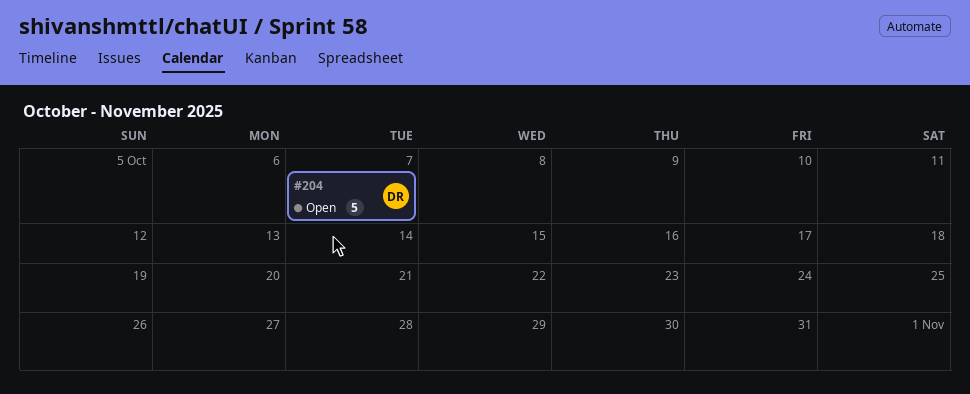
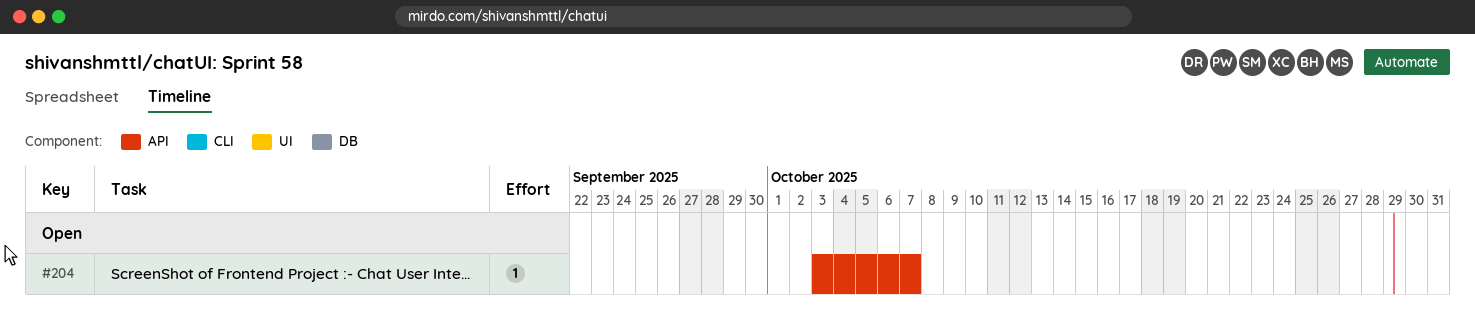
#204, estimate: 5 -> 1

